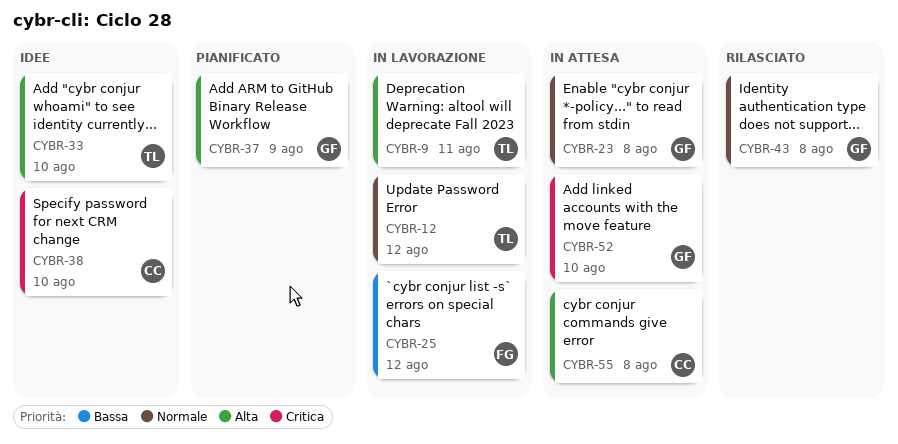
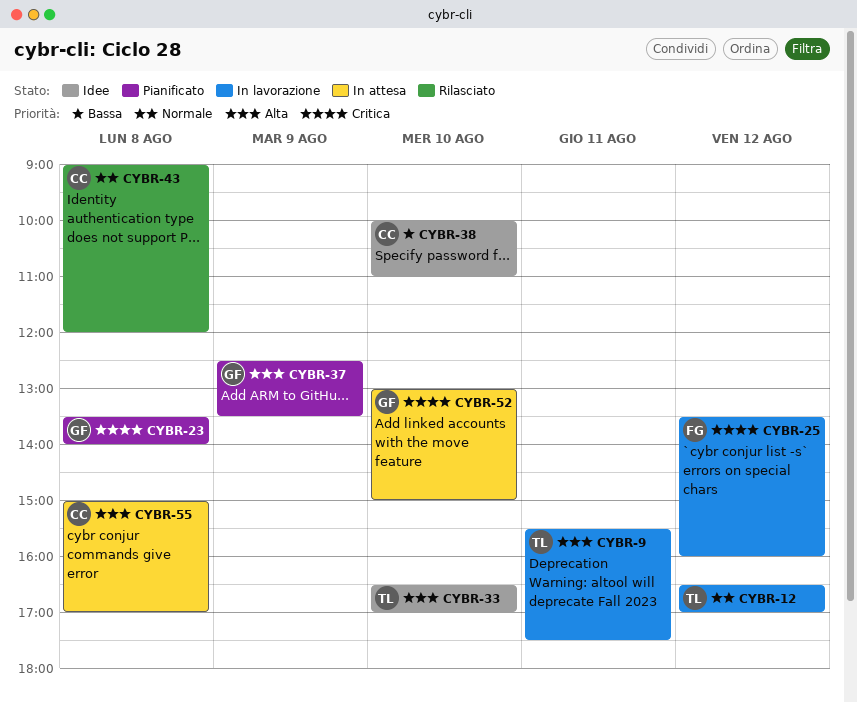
CYBR-23, status: In attesa -> Pianificato
CYBR-23, priority: Normale -> Critica
CYBR-25, priority: Bassa -> Critica
CYBR-38, priority: Critica -> Bassa
CYBR-43, owner: GF -> CC

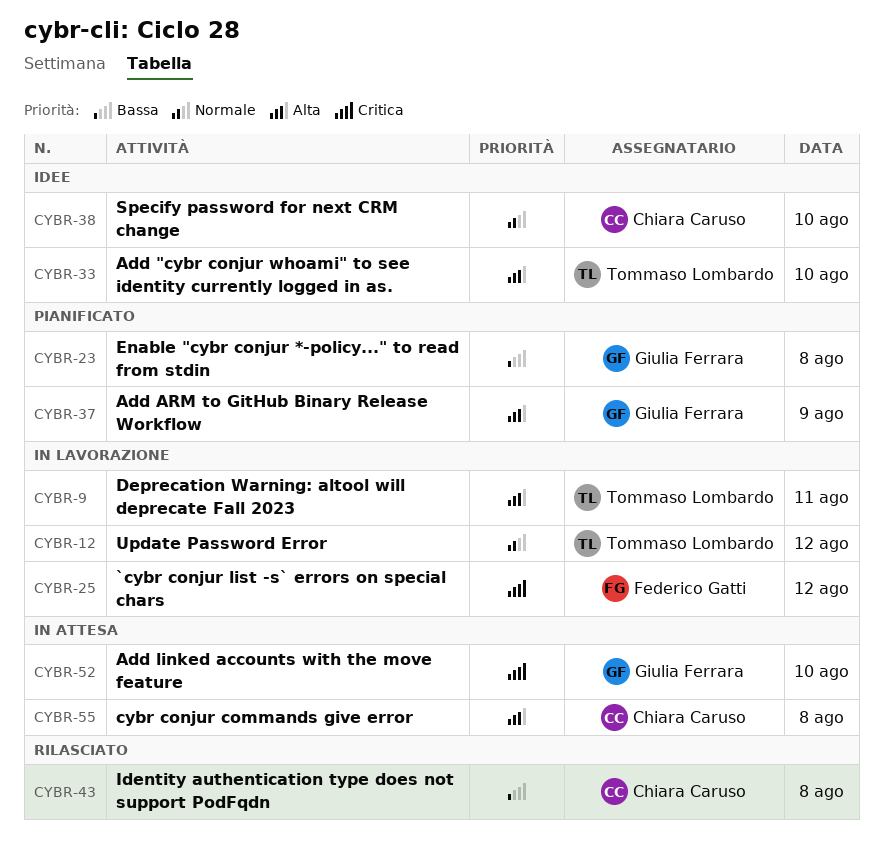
CYBR-23, priority: Critica -> Bassa
CYBR-38, priority: Bassa -> Normale
CYBR-43, priority: Normale -> Bassa

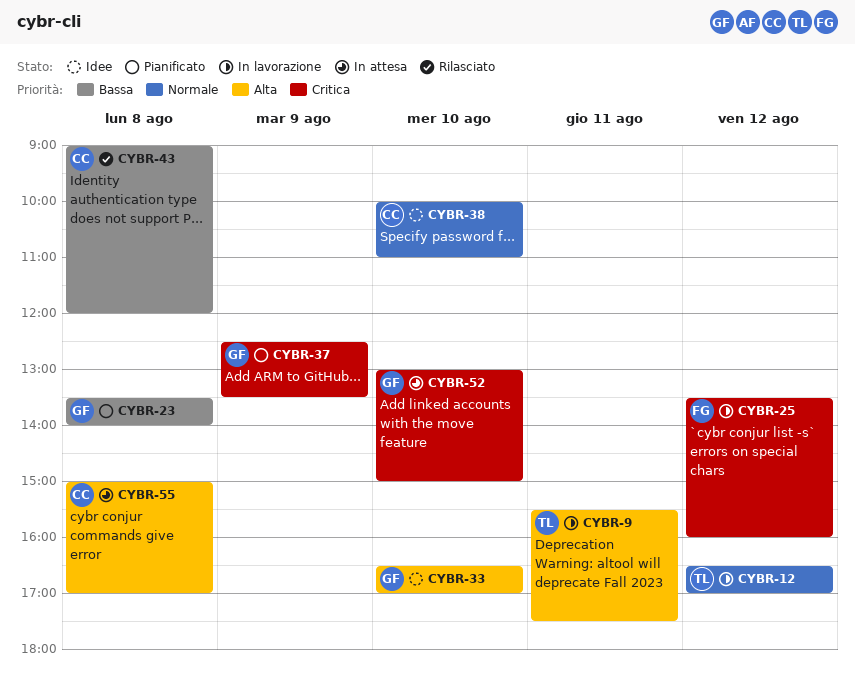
CYBR-33, owner: Tommaso Lombardo -> Giulia Ferrara
CYBR-37, priority: Alta -> Critica

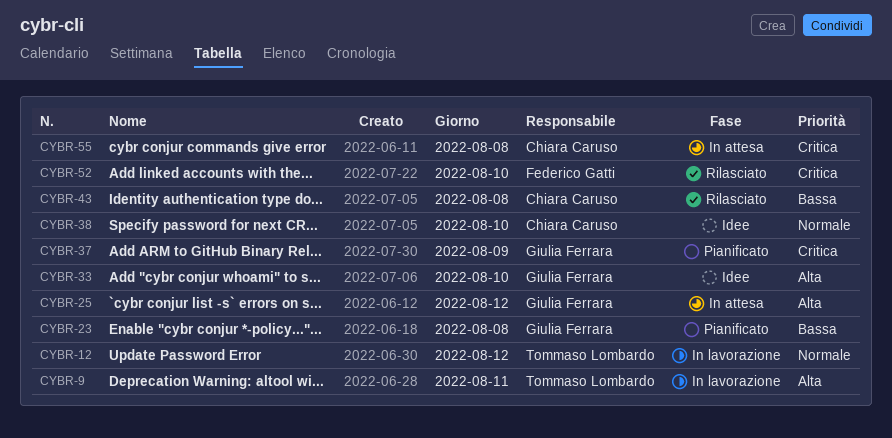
CYBR-25, status: In lavorazione -> In attesa
CYBR-25, owner: Federico Gatti -> Giulia Ferrara
CYBR-25, priority: Critica -> Alta
CYBR-52, status: In attesa -> Rilasciato
CYBR-52, owner: Giulia Ferrara -> Federico Gatti
CYBR-55, priority: Alta -> Critica

